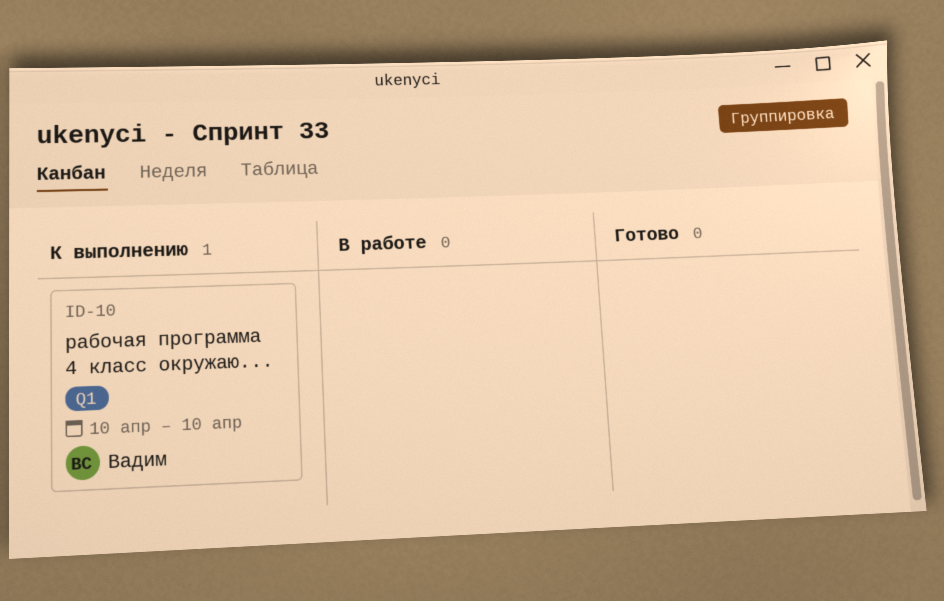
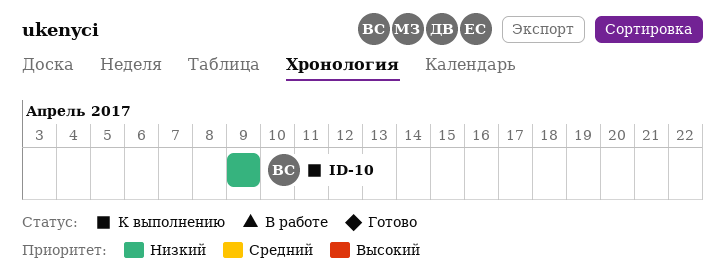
ID-10, start: Apr 10 -> Apr 9
ID-10, due: Apr 10 -> Apr 9

